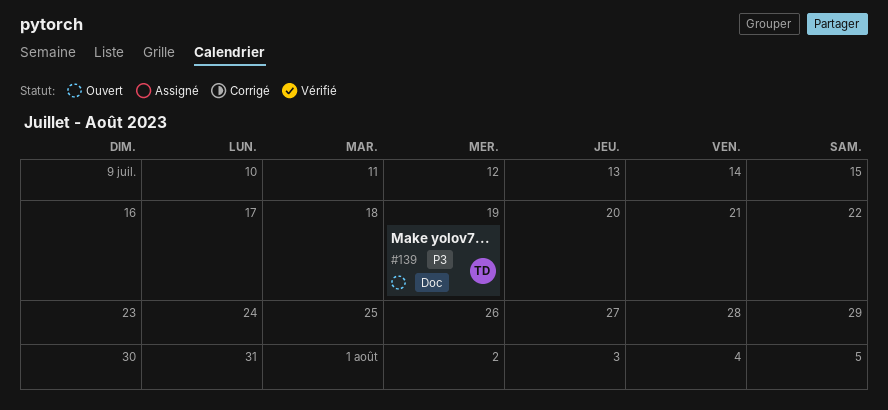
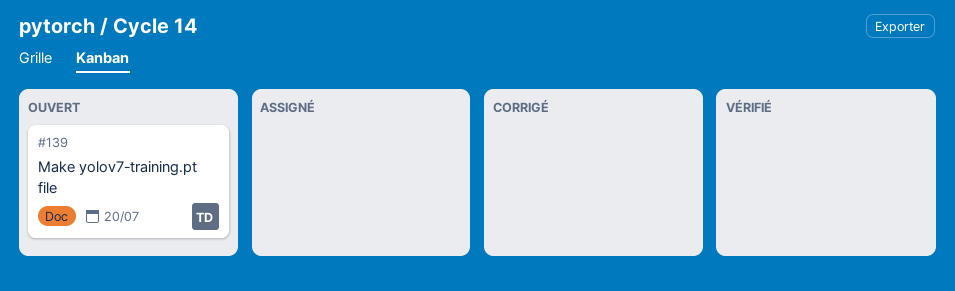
#139, due: Jul 19 -> Jul 20

